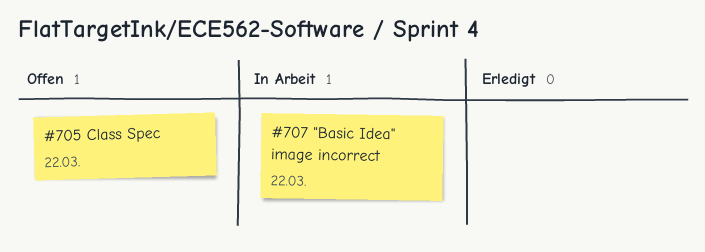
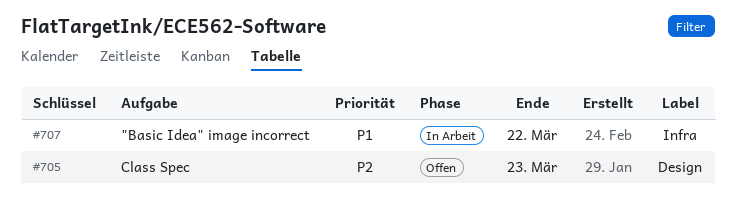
#705, due: Mar 22 -> Mar 23

